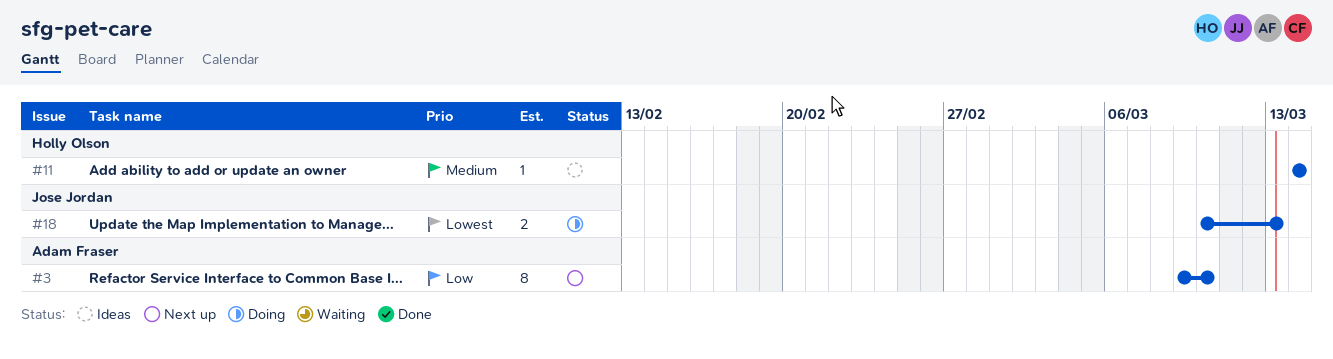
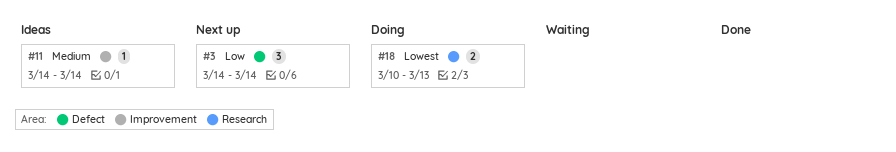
#3, estimate: 8 -> 3
#3, start: Mar 9 -> Mar 14
#3, due: Mar 10 -> Mar 14

